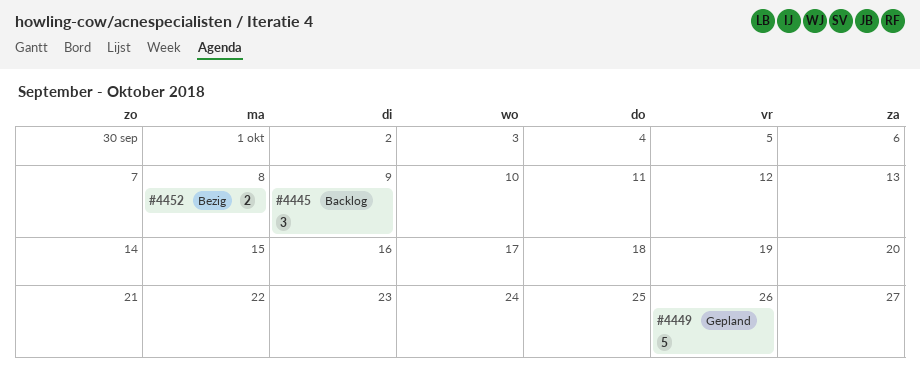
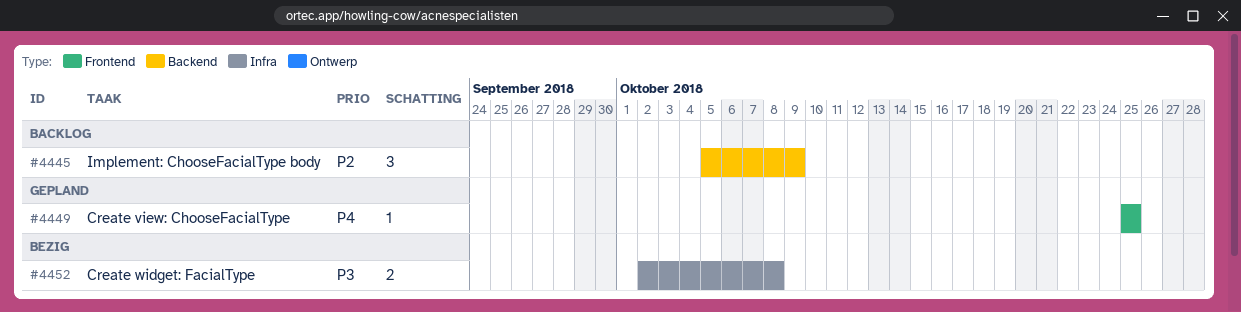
#4449, estimate: 5 -> 1
#4449, due: Oct 26 -> Oct 25

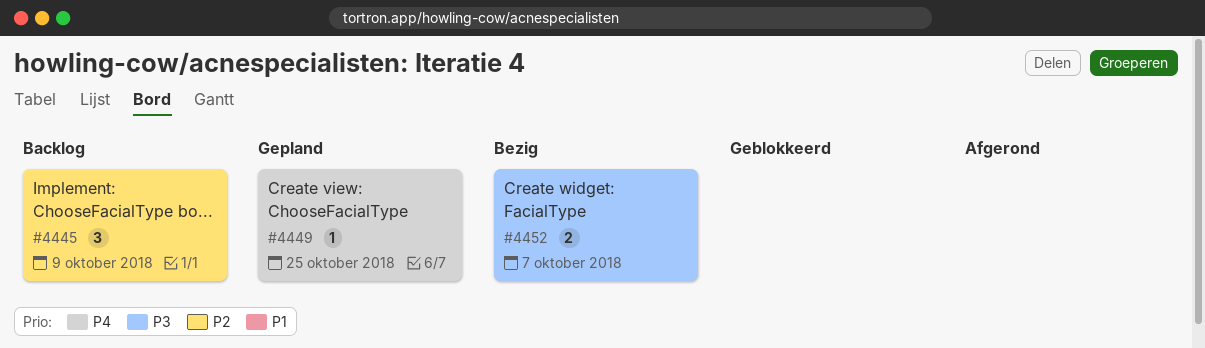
#4452, due: Oct 8 -> Oct 7

